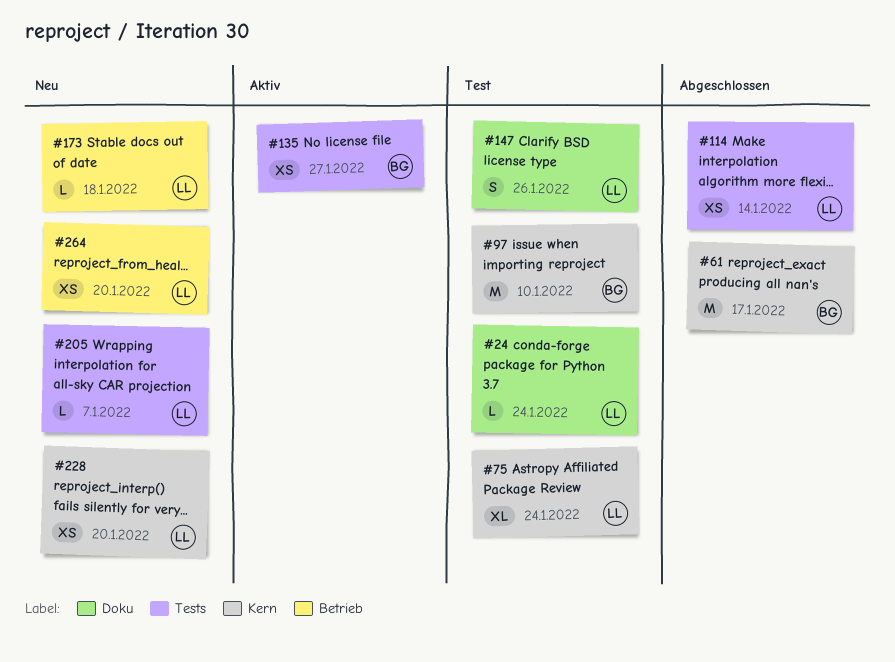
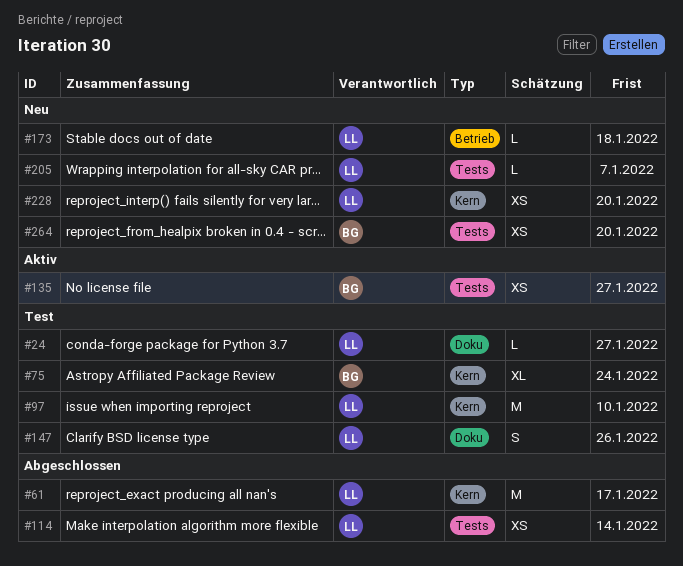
#24, due: Jan 24 -> Jan 27
#61, owner: BG -> LL
#75, owner: LL -> BG
#97, owner: BG -> LL
#264, owner: LL -> BG
#264, label: Betrieb -> Tests

